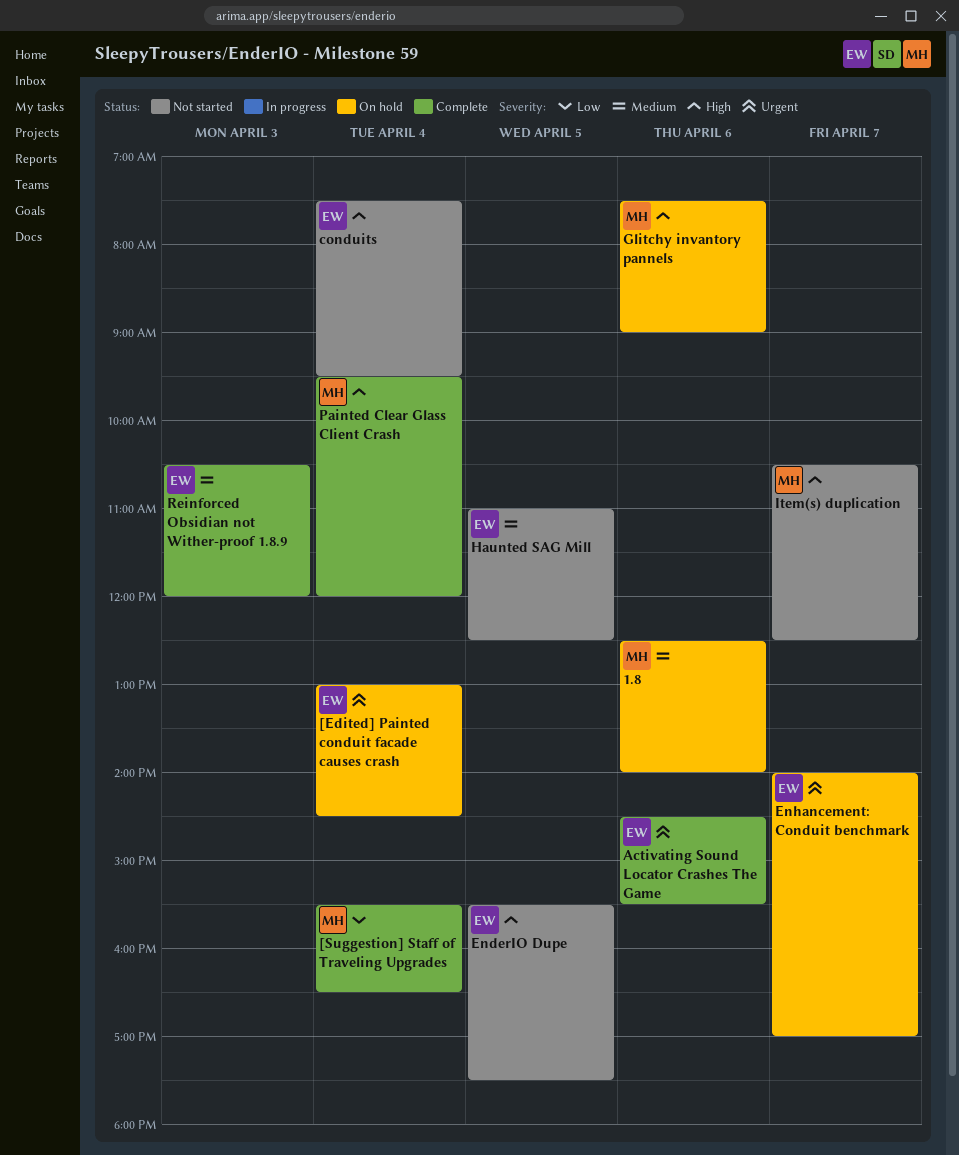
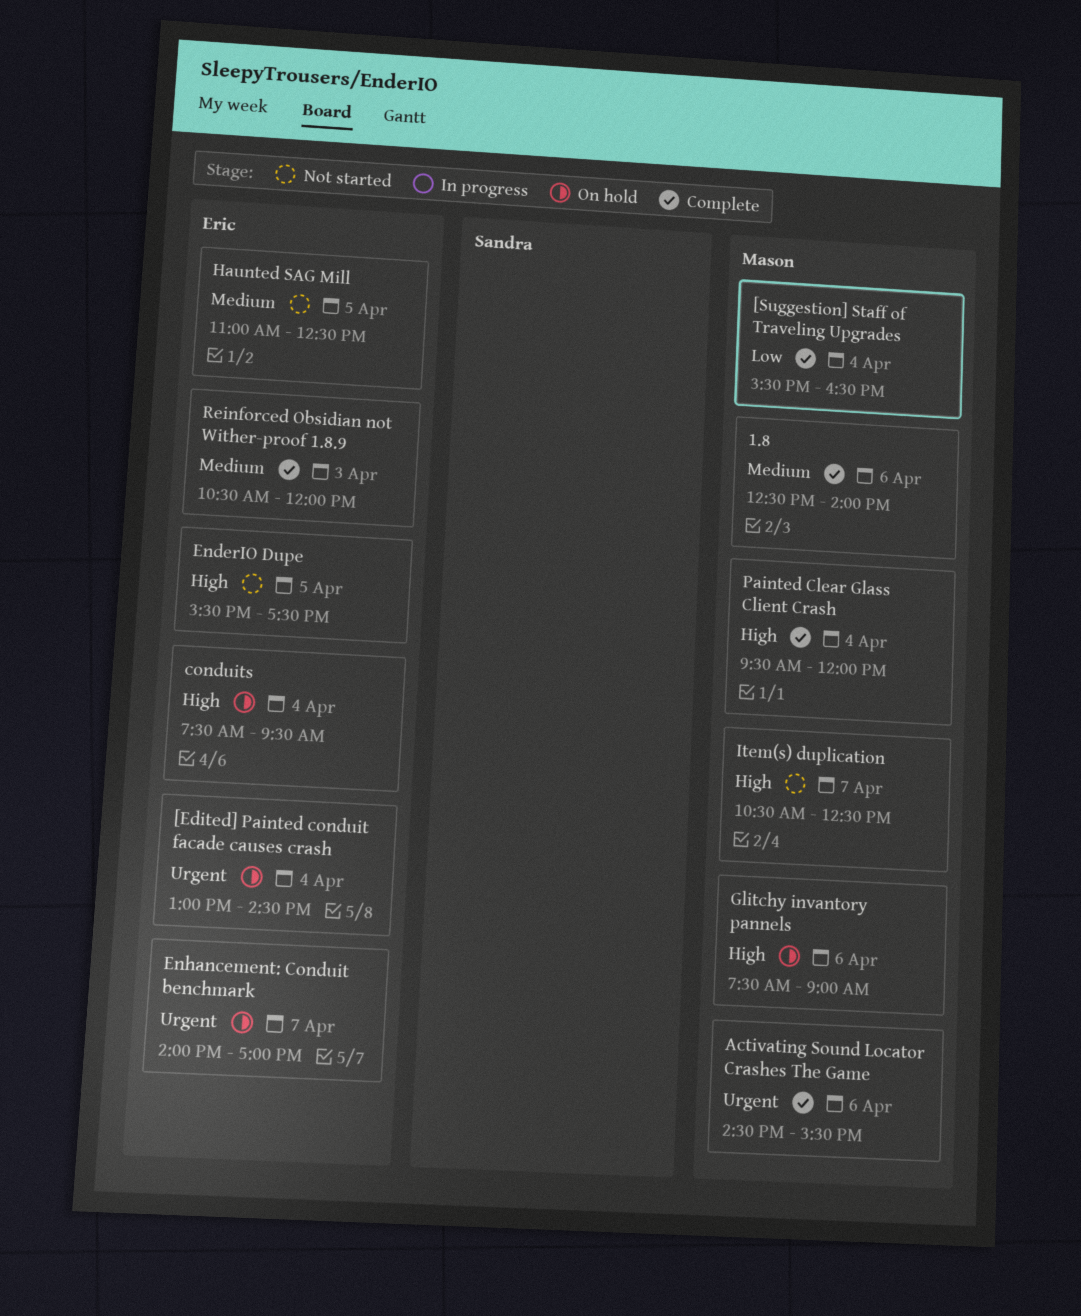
1.8, status: On hold -> Complete
Activating Sound Locator Crashes The Game, owner: Eric -> Mason
conduits, status: Not started -> On hold

